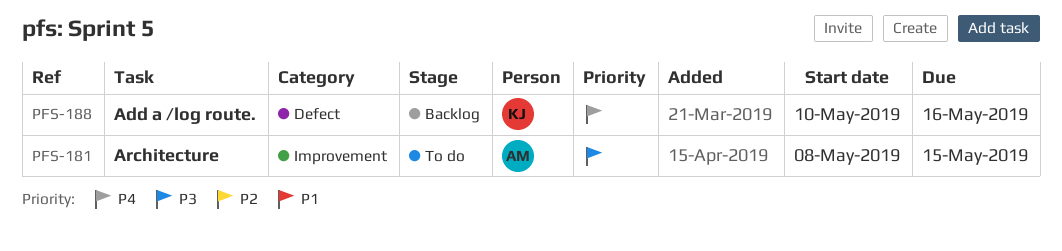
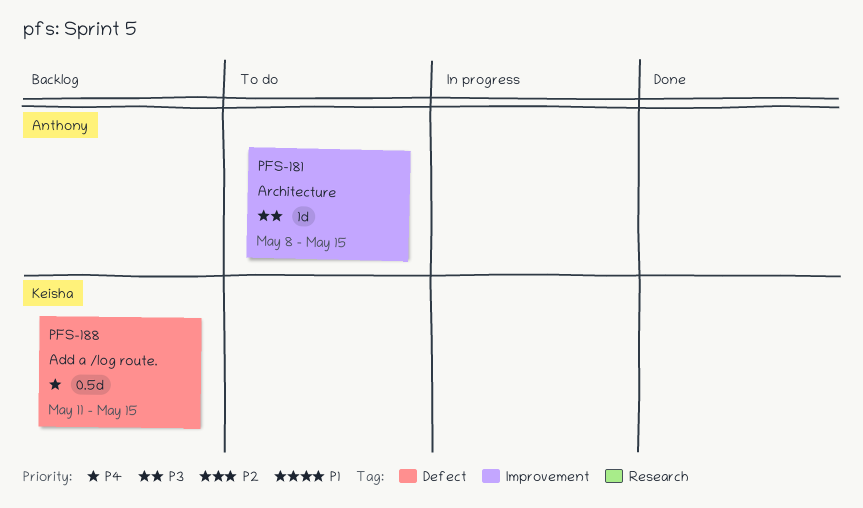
PFS-188, start: May 10 -> May 11
PFS-188, due: May 16 -> May 15

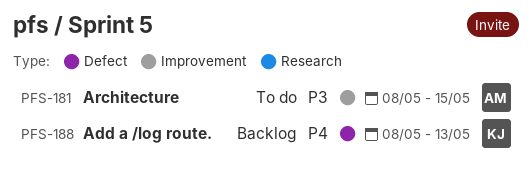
PFS-188, start: May 11 -> May 8
PFS-188, due: May 15 -> May 13

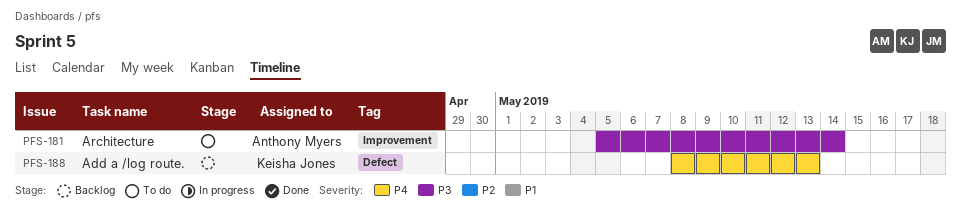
PFS-181, start: May 8 -> May 5
PFS-181, due: May 15 -> May 14

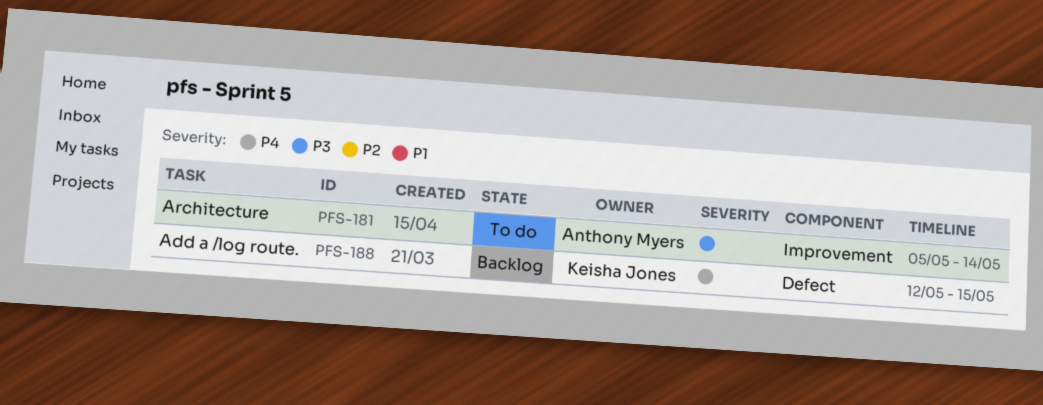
PFS-188, start: May 8 -> May 12
PFS-188, due: May 13 -> May 15

